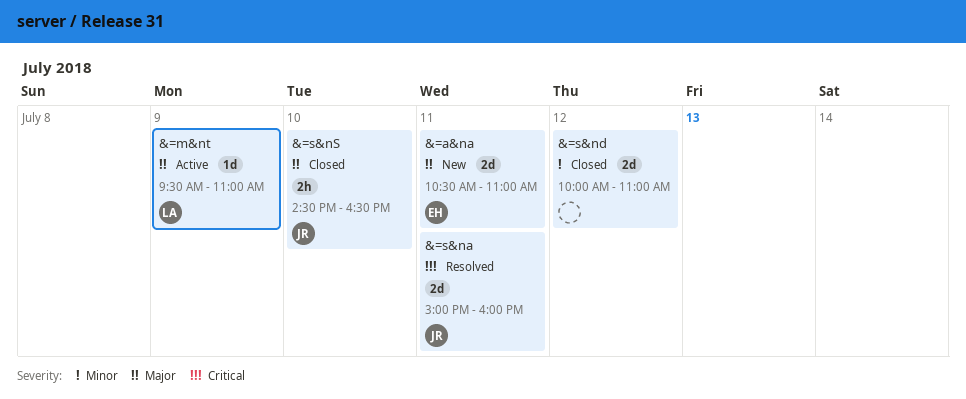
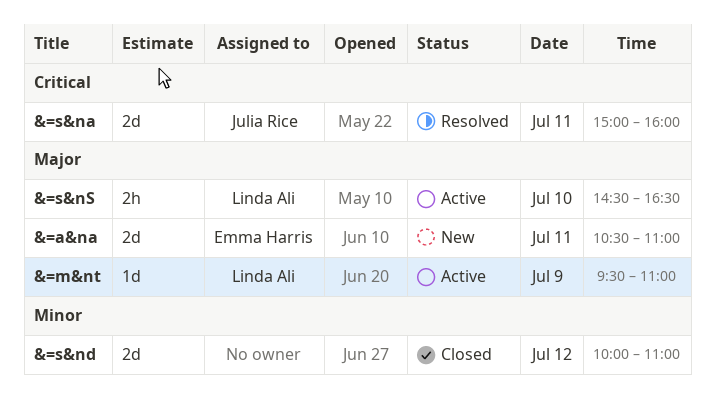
&=s&nS, status: Closed -> Active
&=s&nS, owner: Julia Rice -> Linda Ali

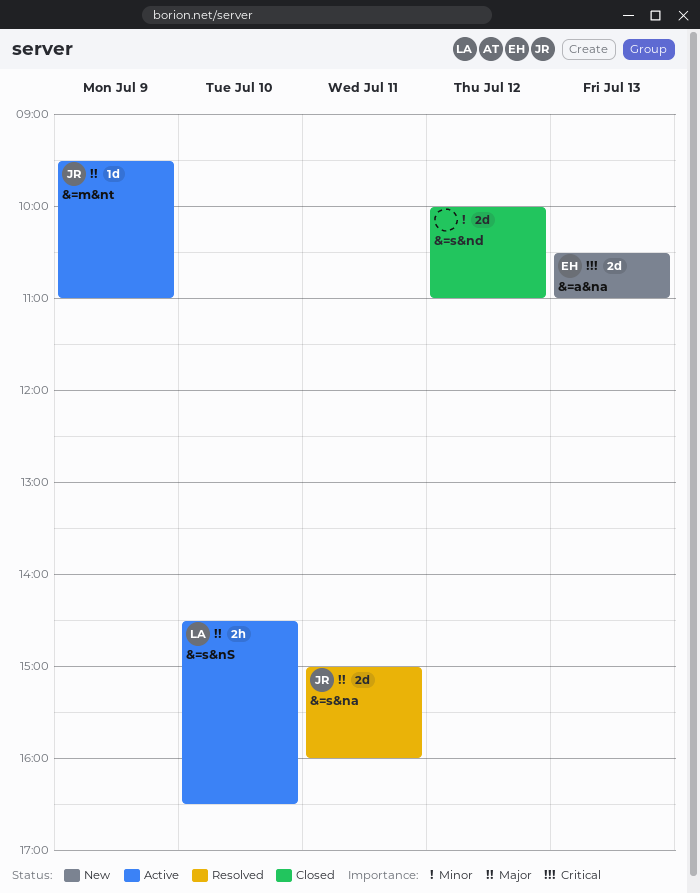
&=a&na, priority: Major -> Critical
&=a&na, day: Jul 11 -> Jul 13
&=m&nt, owner: Linda Ali -> Julia Rice
&=s&na, priority: Critical -> Major

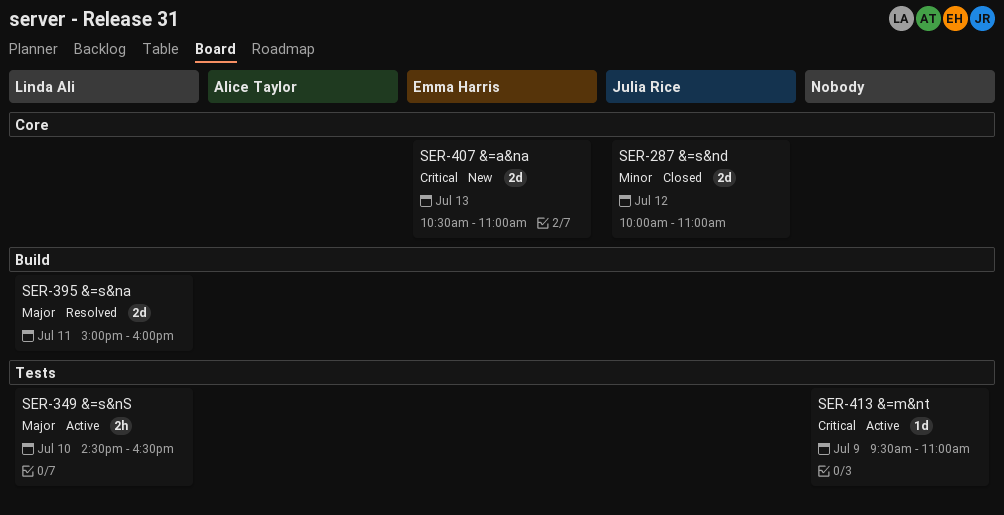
&=m&nt, owner: Julia Rice -> none
&=m&nt, priority: Major -> Critical
&=s&na, owner: Julia Rice -> Linda Ali
&=s&nd, owner: none -> Julia Rice

